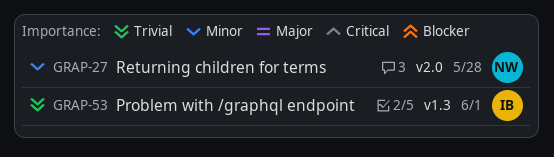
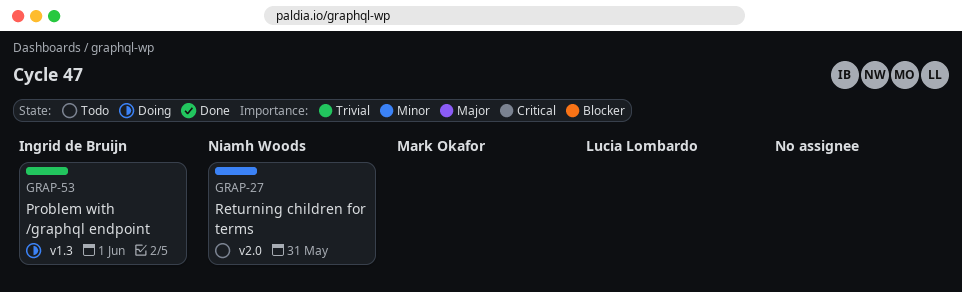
GRAP-27, due: May 28 -> May 31

